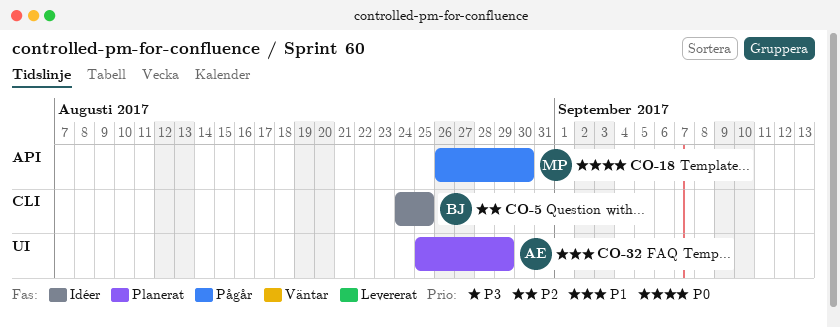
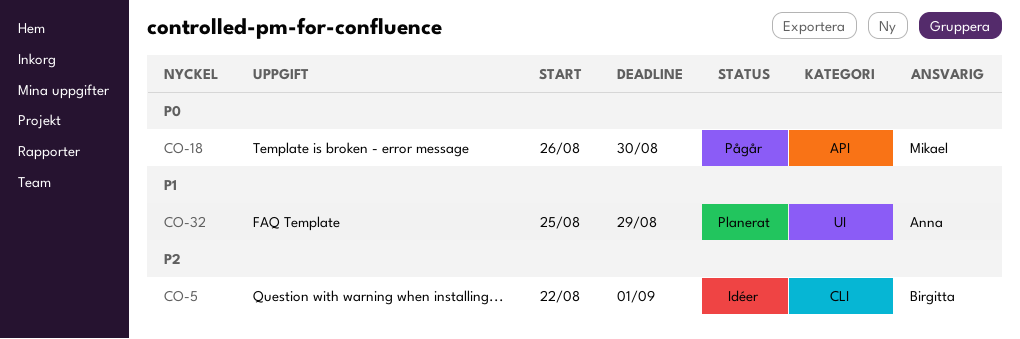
CO-5, start: Aug 24 -> Aug 22
CO-5, due: Aug 25 -> Sep 1

